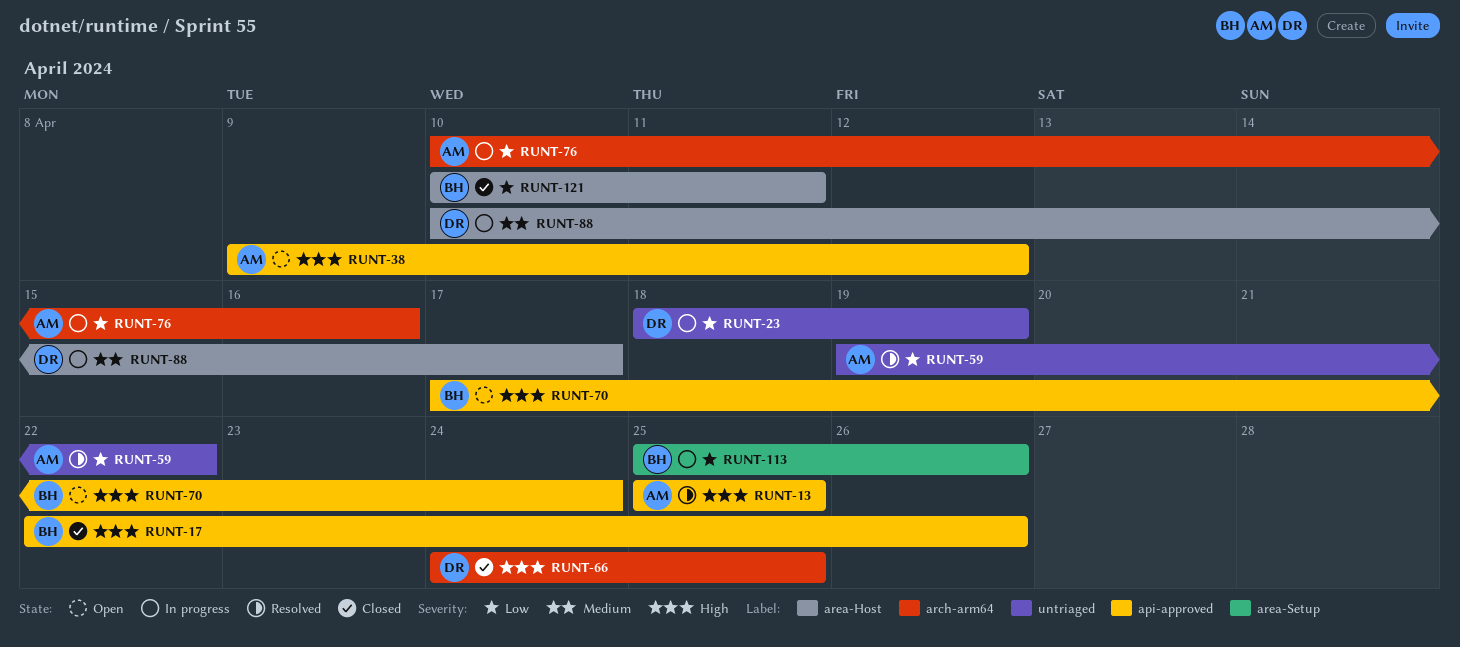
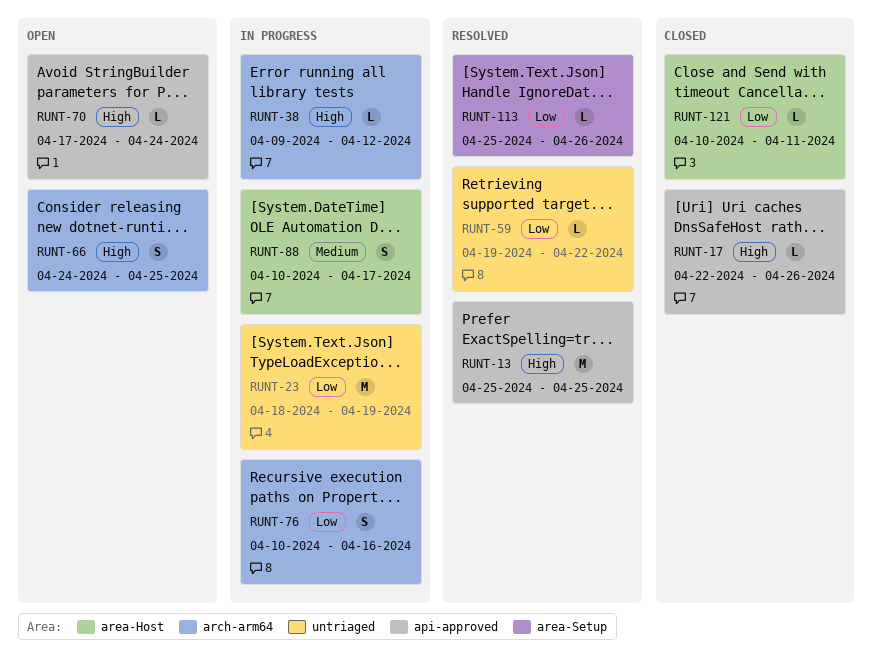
RUNT-38, status: Open -> In progress
RUNT-38, label: api-approved -> arch-arm64
RUNT-66, status: Closed -> Open
RUNT-113, status: In progress -> Resolved

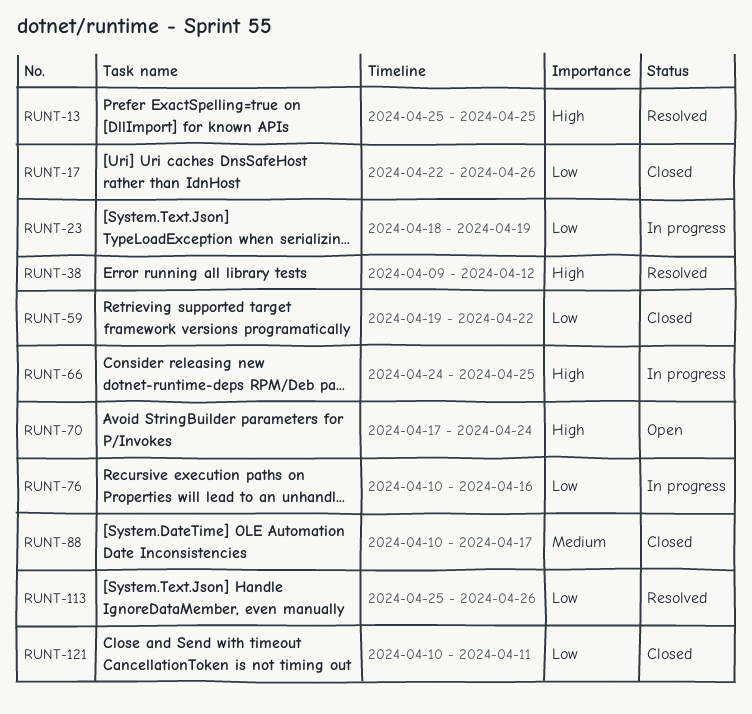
RUNT-17, priority: High -> Low
RUNT-38, status: In progress -> Resolved
RUNT-59, status: Resolved -> Closed
RUNT-66, status: Open -> In progress
RUNT-88, status: In progress -> Closed

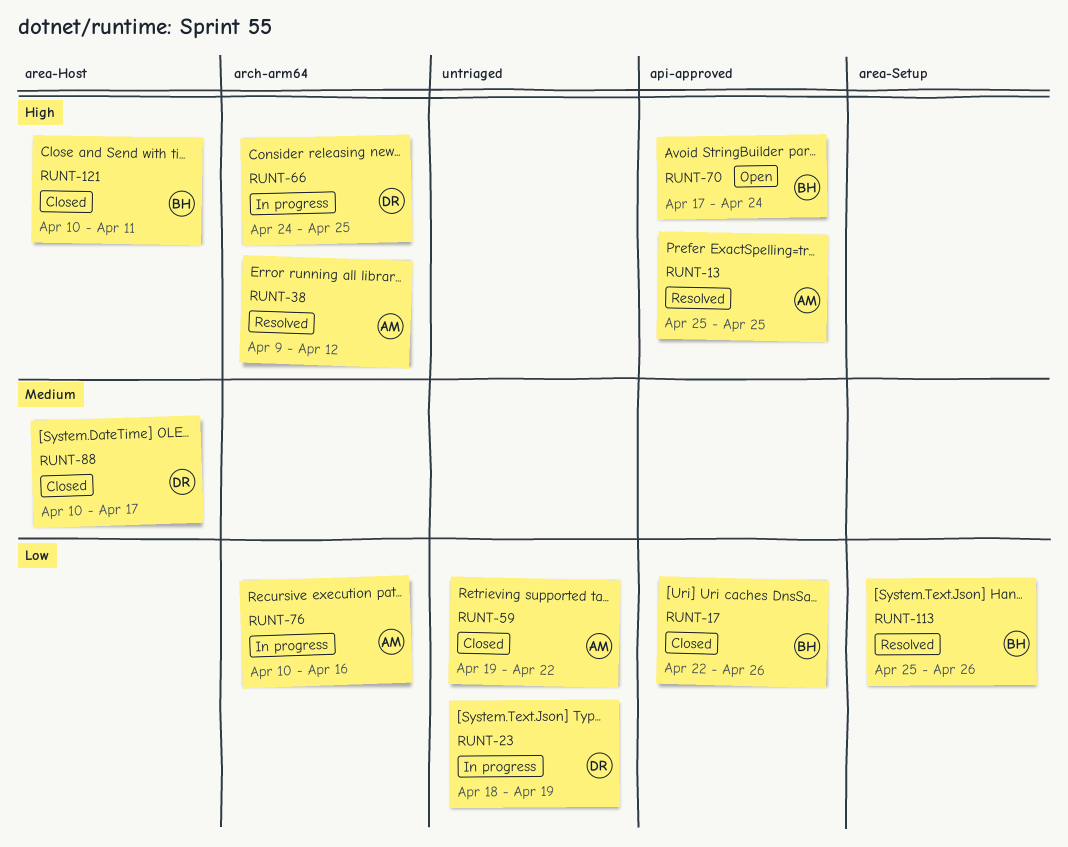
RUNT-121, priority: Low -> High

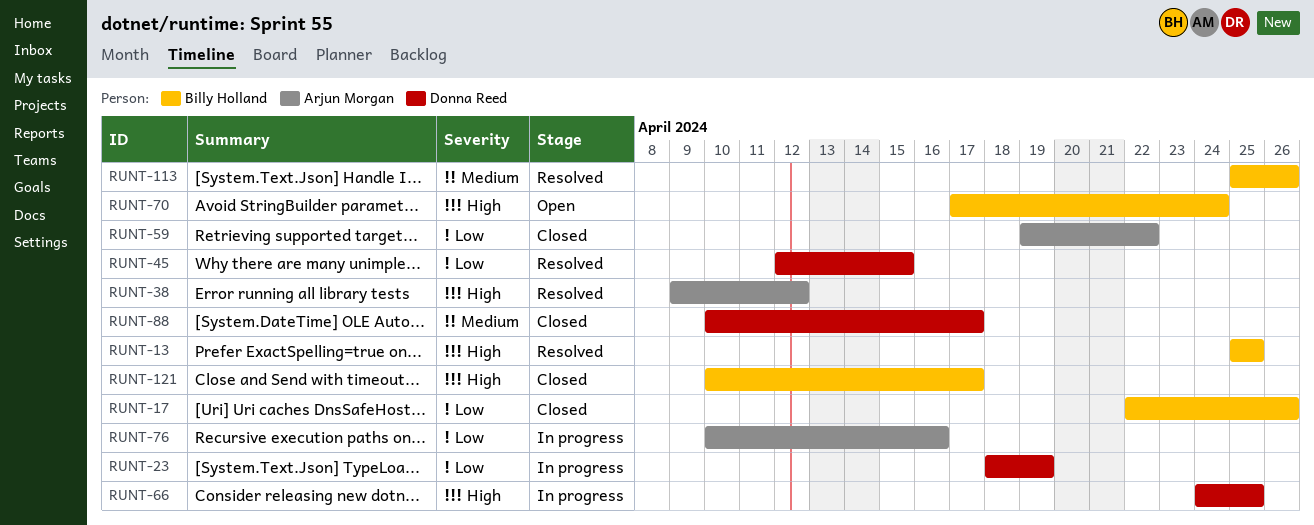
RUNT-13, owner: Arjun Morgan -> Billy Holland
RUNT-45: none -> present
RUNT-113, priority: Low -> Medium
RUNT-121, due: Apr 11 -> Apr 17

